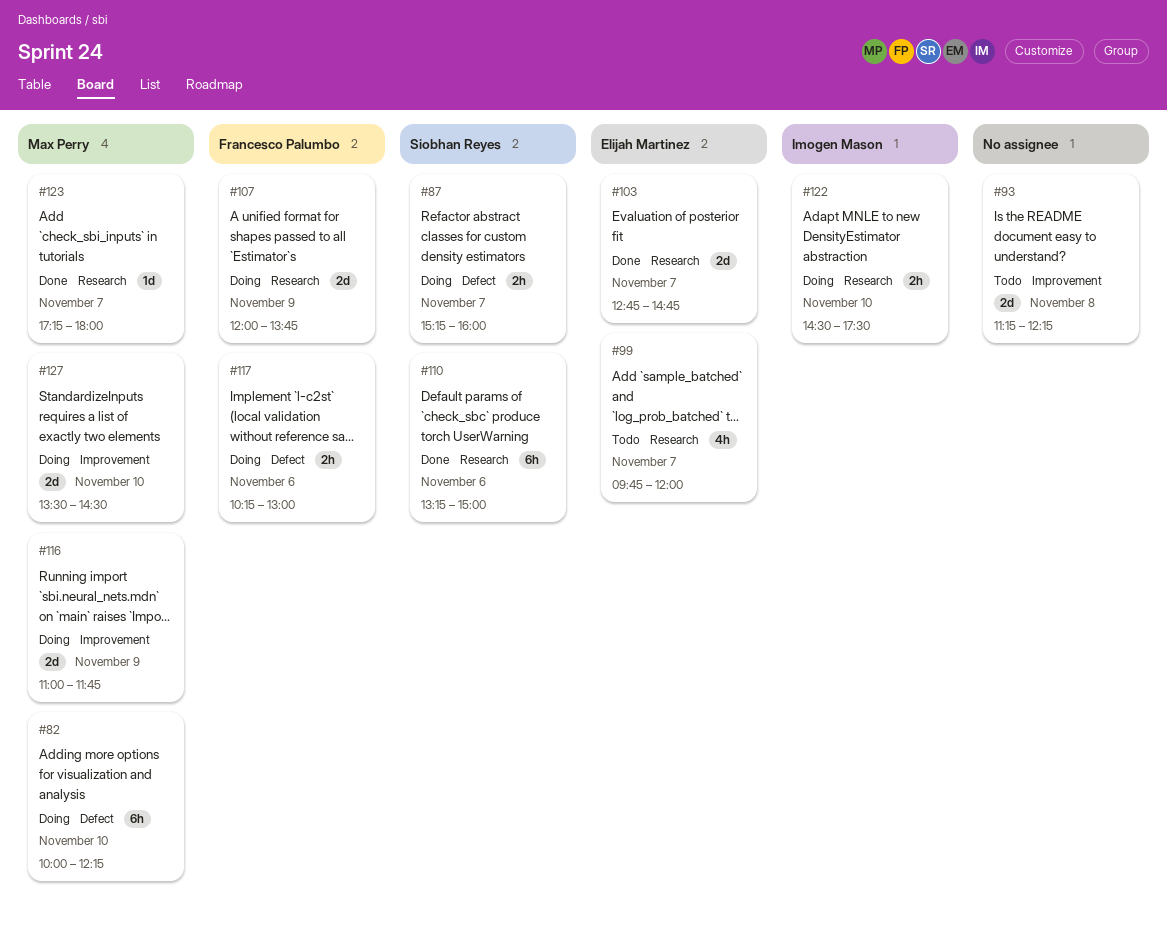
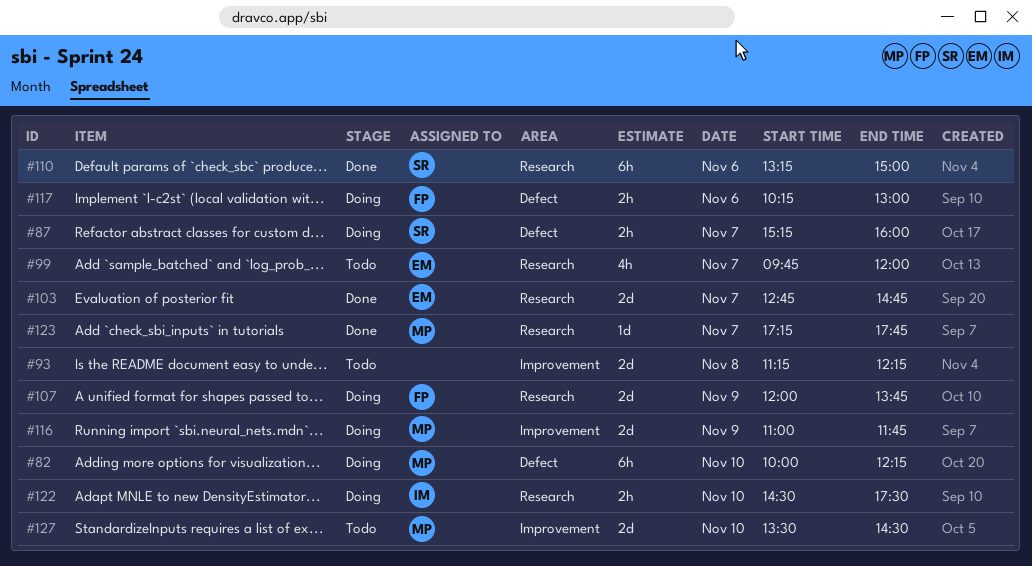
#123, ends: 18:00 -> 17:45
#127, status: Doing -> Todo

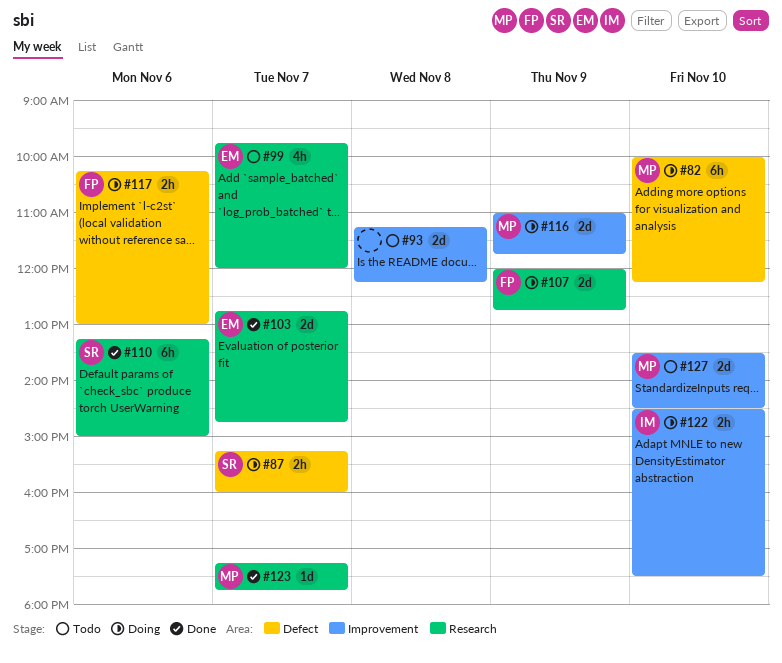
#107, ends: 13:45 -> 12:45
#122, label: Research -> Improvement

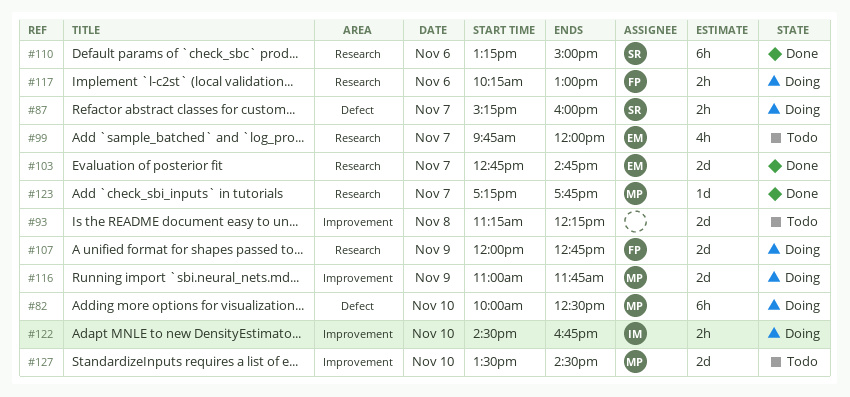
#82, ends: 12:15 -> 12:30
#117, label: Defect -> Research
#122, ends: 17:30 -> 16:45

